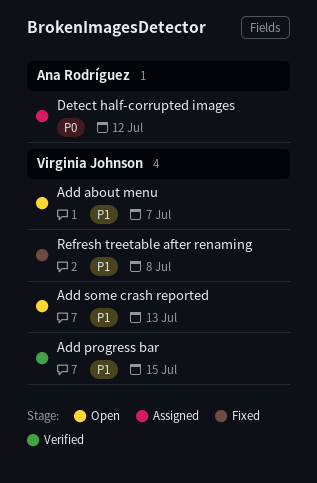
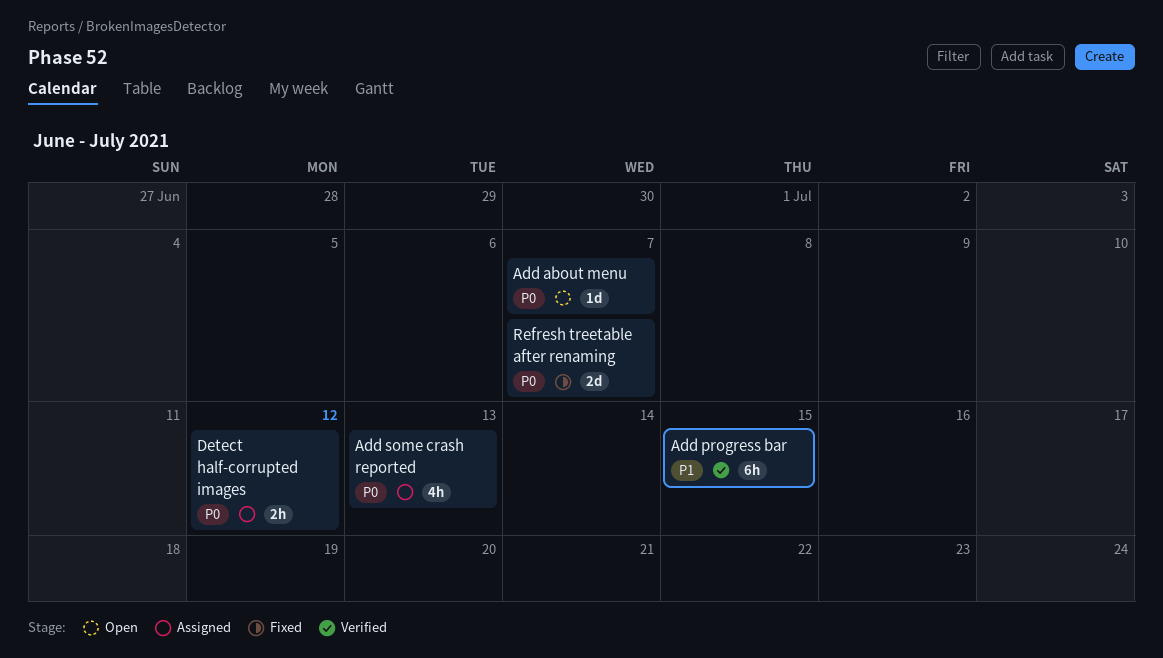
Add about menu, priority: P1 -> P0
Add some crash reported, status: Open -> Assigned
Add some crash reported, priority: P1 -> P0
Refresh treetable after renaming, priority: P1 -> P0
Refresh treetable after renaming, due: Jul 8 -> Jul 7

